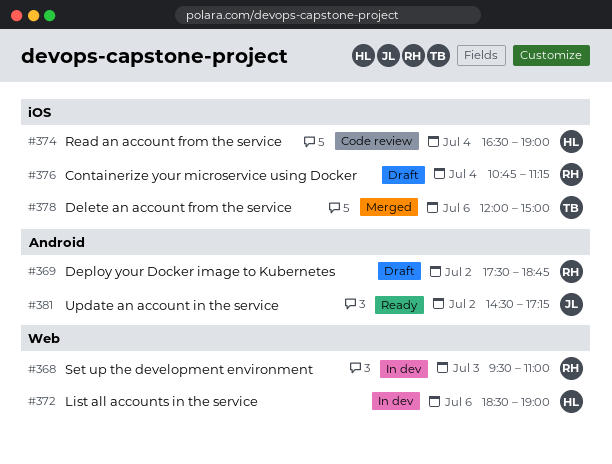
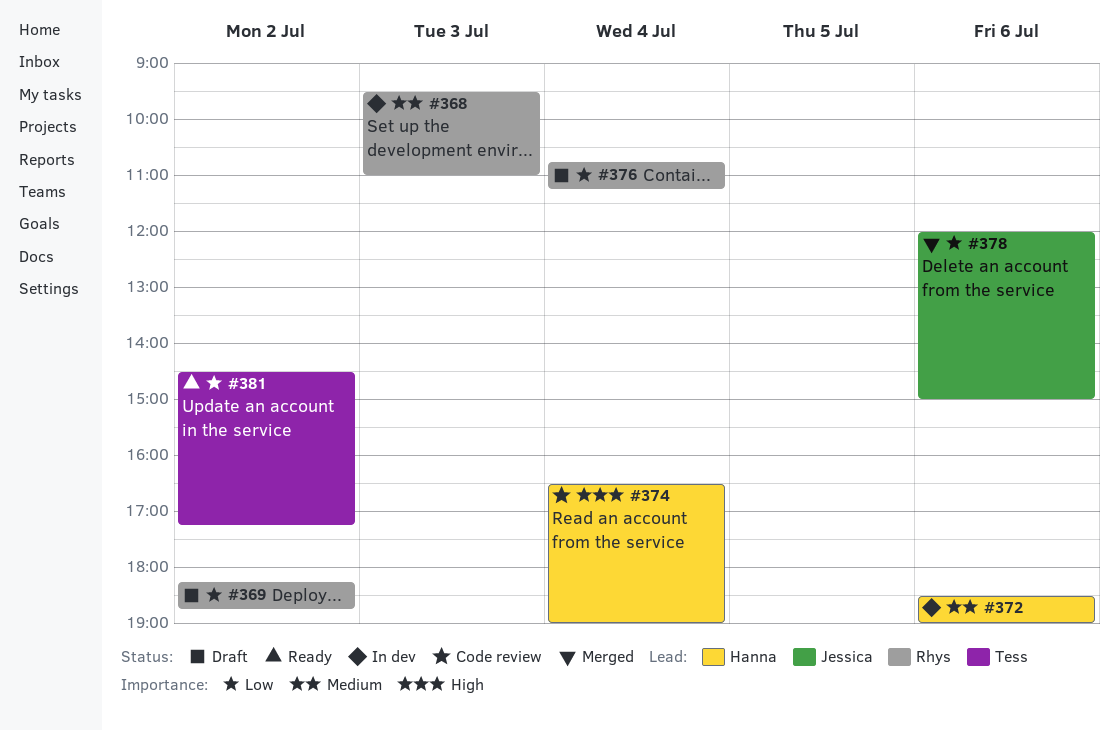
#369, begins: 17:30 -> 18:15
#378, owner: Tess -> Jessica
#381, owner: Jessica -> Tess

